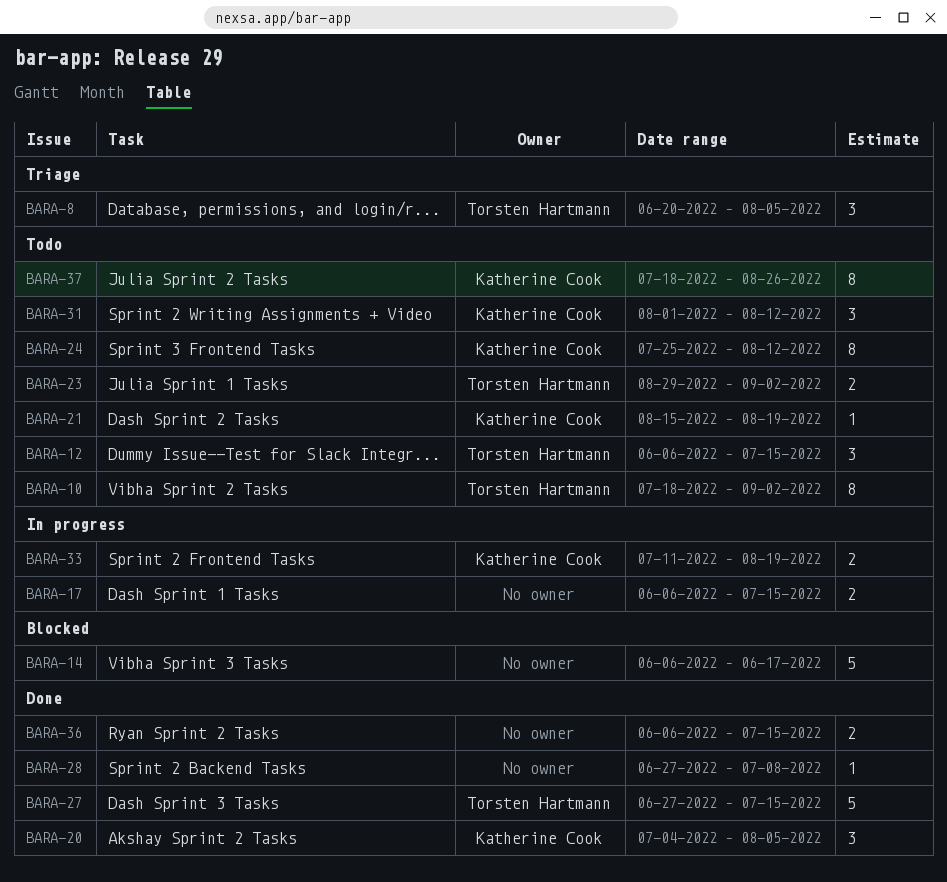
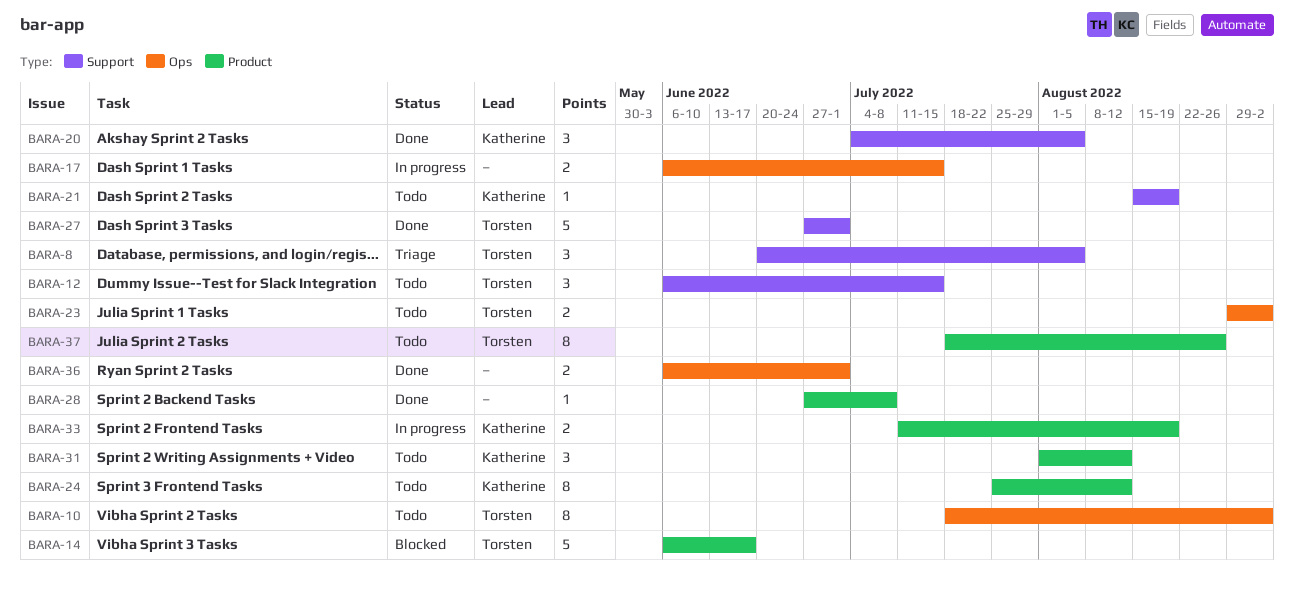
BARA-14, owner: none -> Torsten Hartmann
BARA-27, due: Jul 15 -> Jul 1
BARA-36, due: Jul 15 -> Jul 1
BARA-37, owner: Katherine Cook -> Torsten Hartmann

